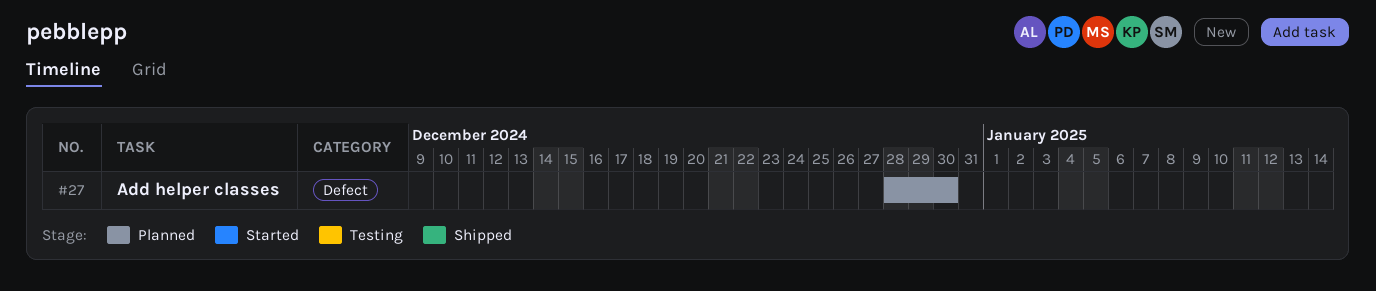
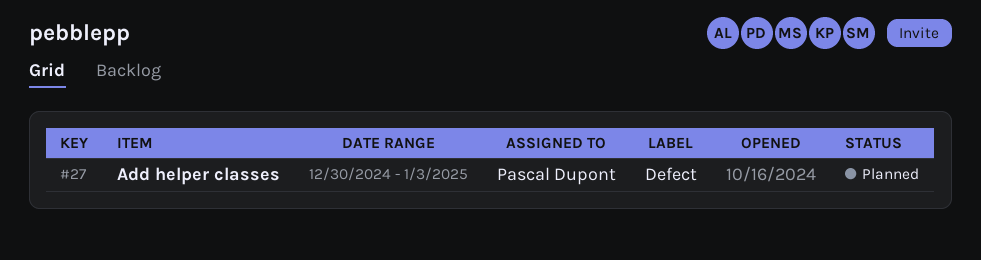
#27, start: Dec 28 -> Dec 30
#27, due: Dec 30 -> Jan 3

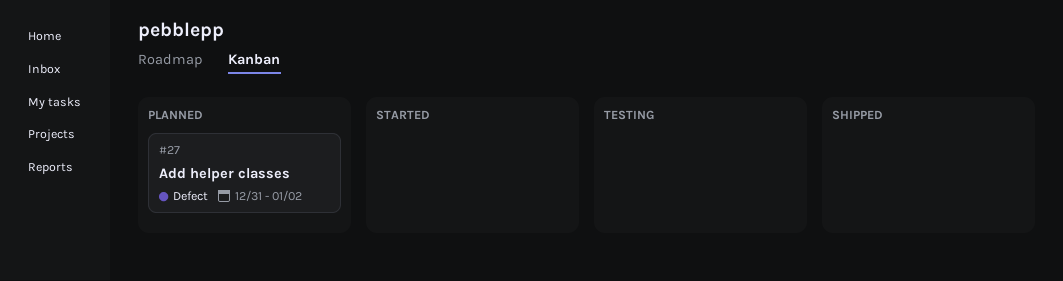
#27, start: Dec 30 -> Dec 31
#27, due: Jan 3 -> Jan 2

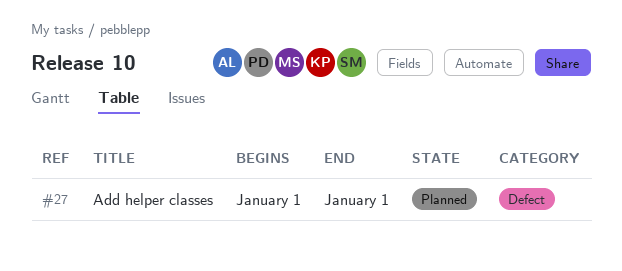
#27, start: Dec 31 -> Jan 1
#27, due: Jan 2 -> Jan 1

